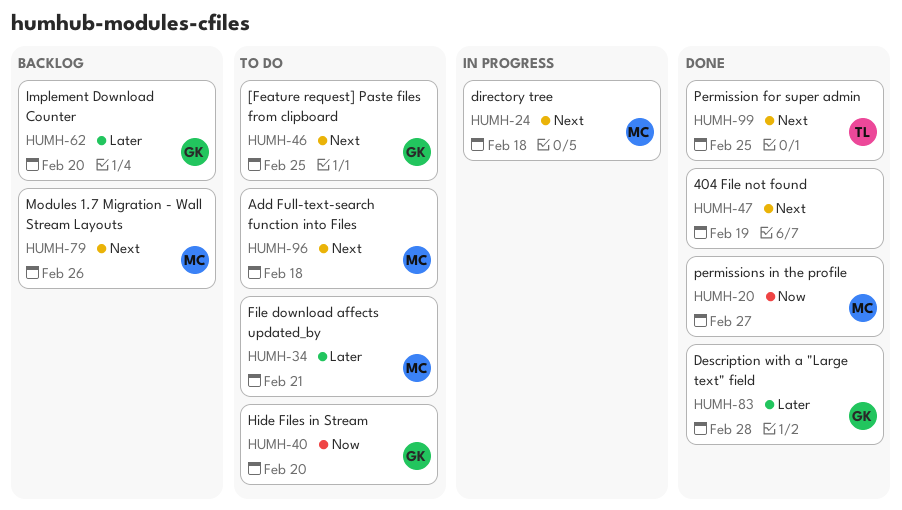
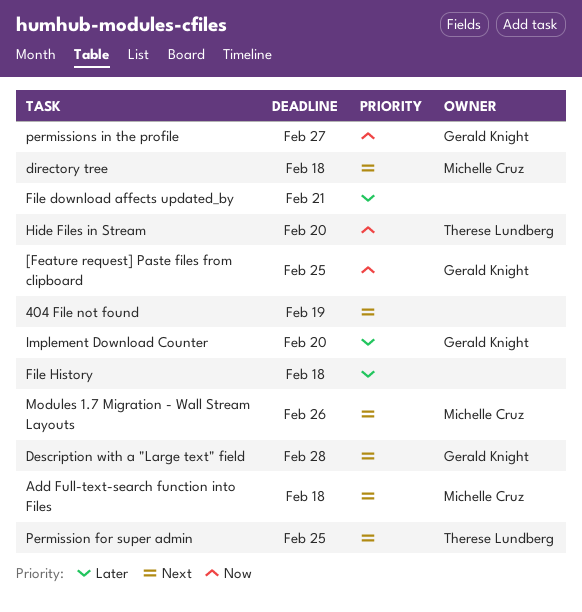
[Feature request] Paste files from clipboard, priority: Next -> Now
Description with a "Large text" field, priority: Later -> Next
File download affects updated_by, owner: Michelle Cruz -> none
File History: none -> present
Hide Files in Stream, owner: Gerald Knight -> Therese Lundberg
permissions in the profile, owner: Michelle Cruz -> Gerald Knight

